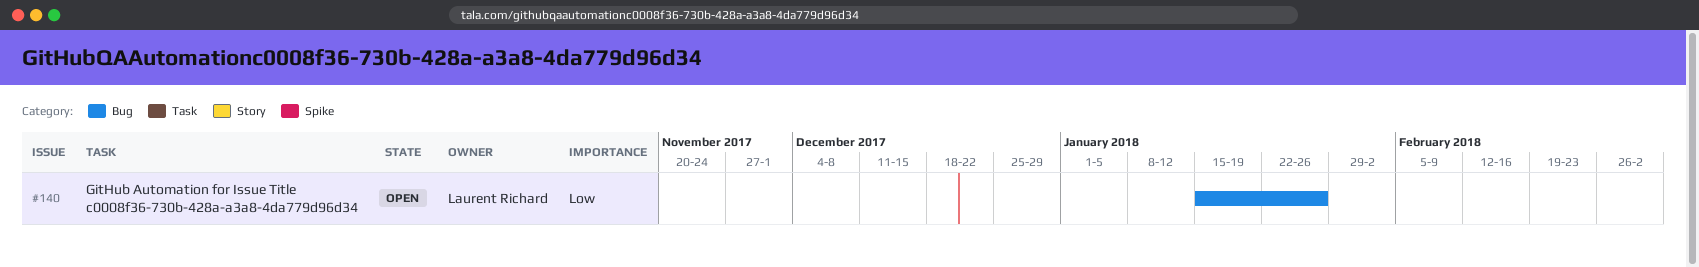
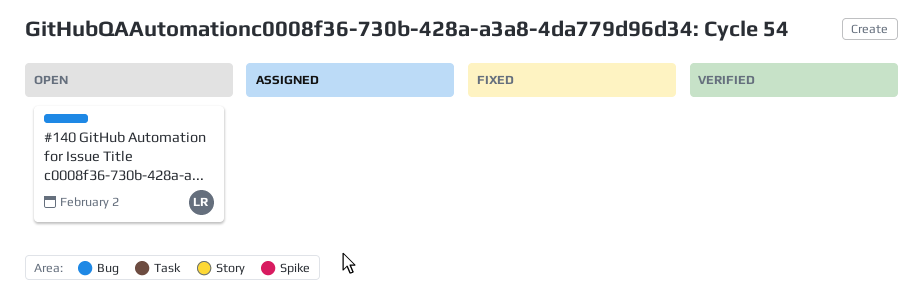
#140, due: Jan 26 -> Feb 2

